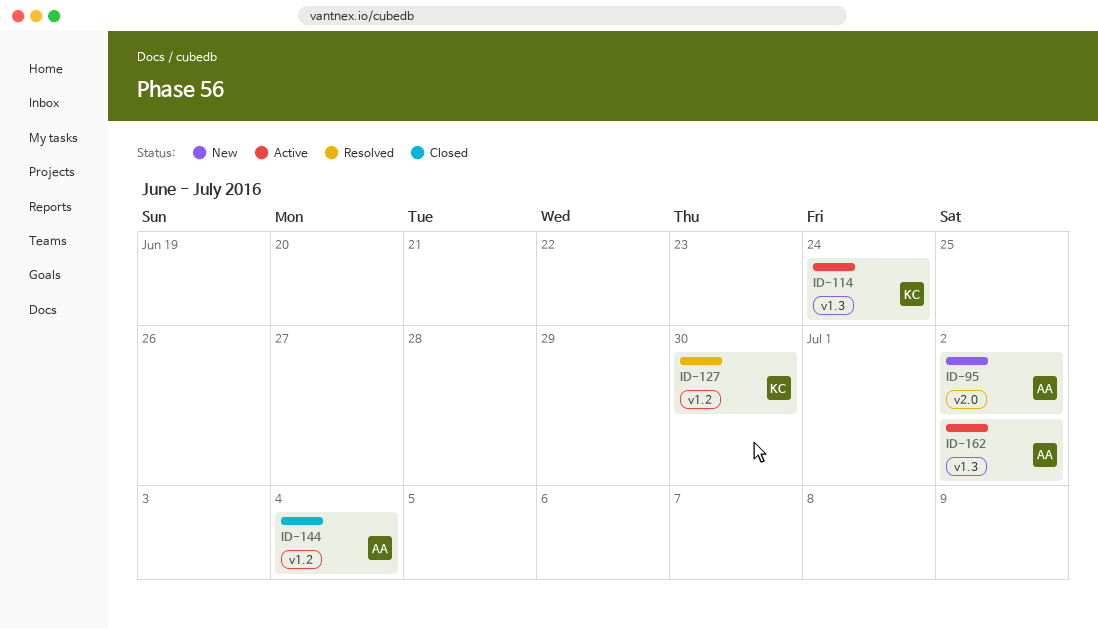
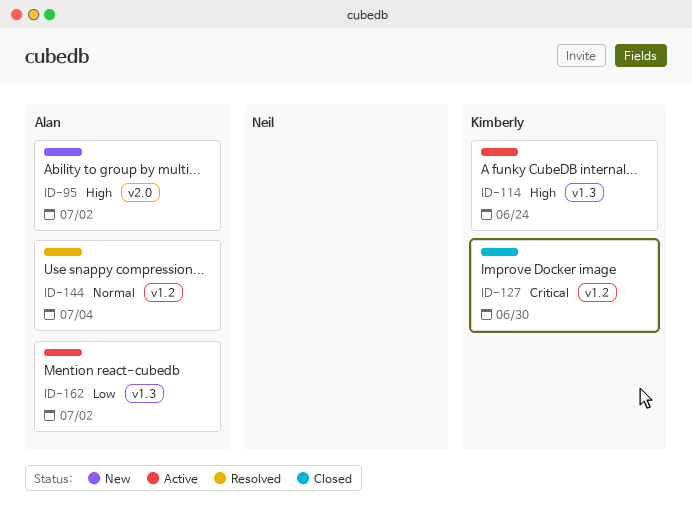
ID-127, status: Resolved -> Closed
ID-144, status: Closed -> Resolved

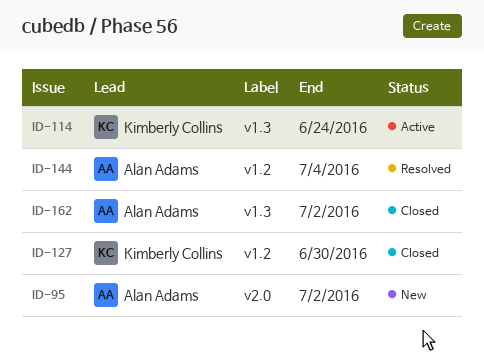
ID-162, status: Active -> Closed

